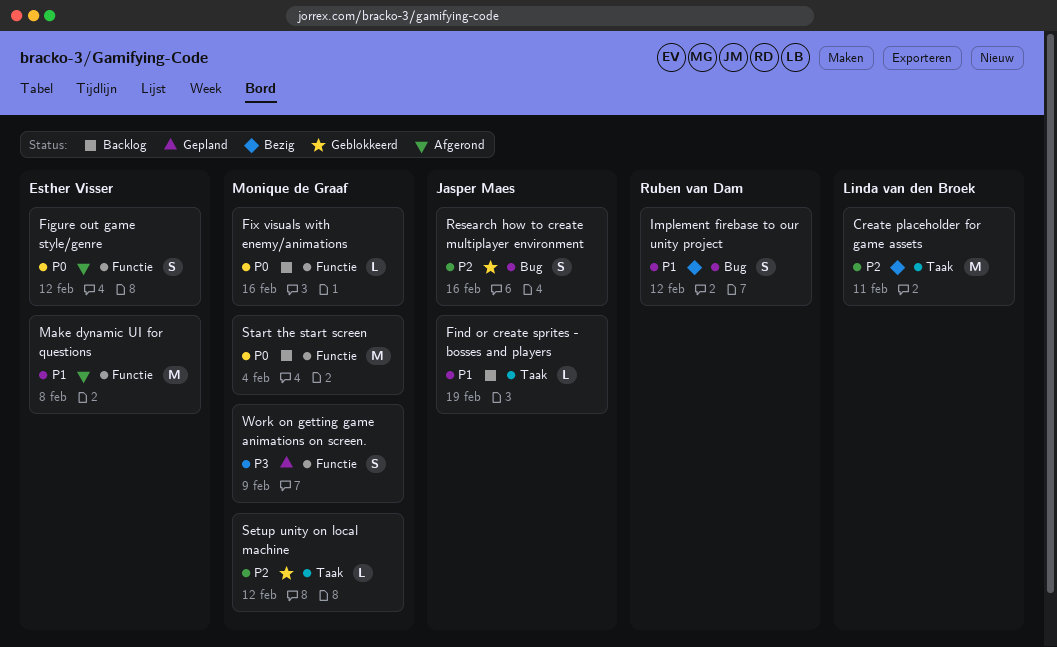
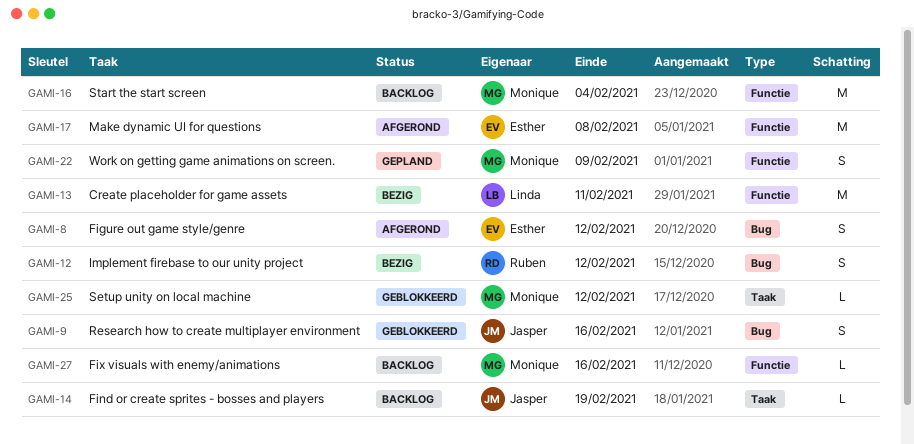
Create placeholder for game assets, label: Taak -> Functie
Figure out game style/genre, label: Functie -> Bug

